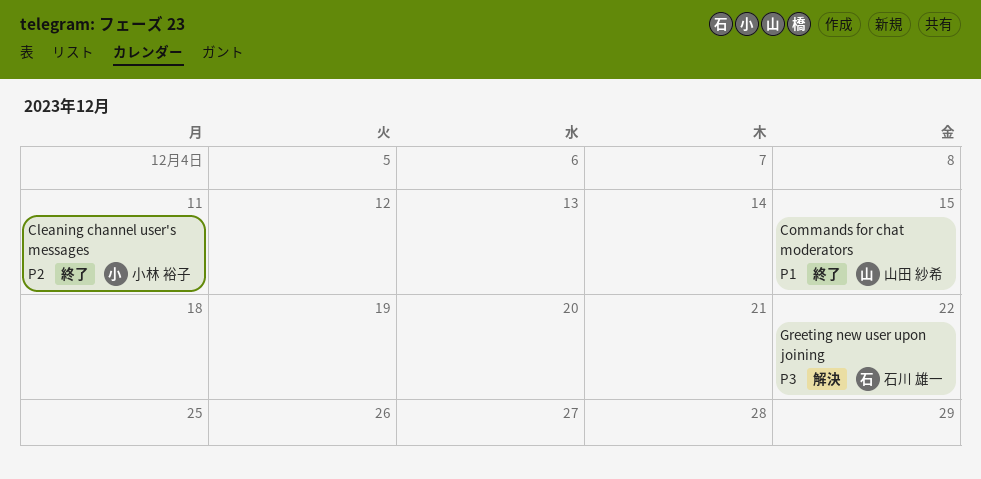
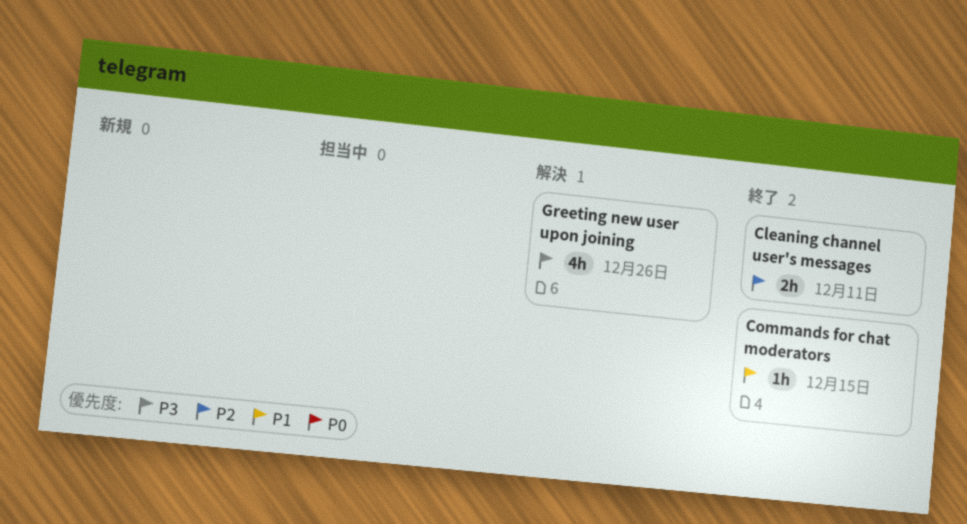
Greeting new user upon joining, due: Dec 22 -> Dec 26

